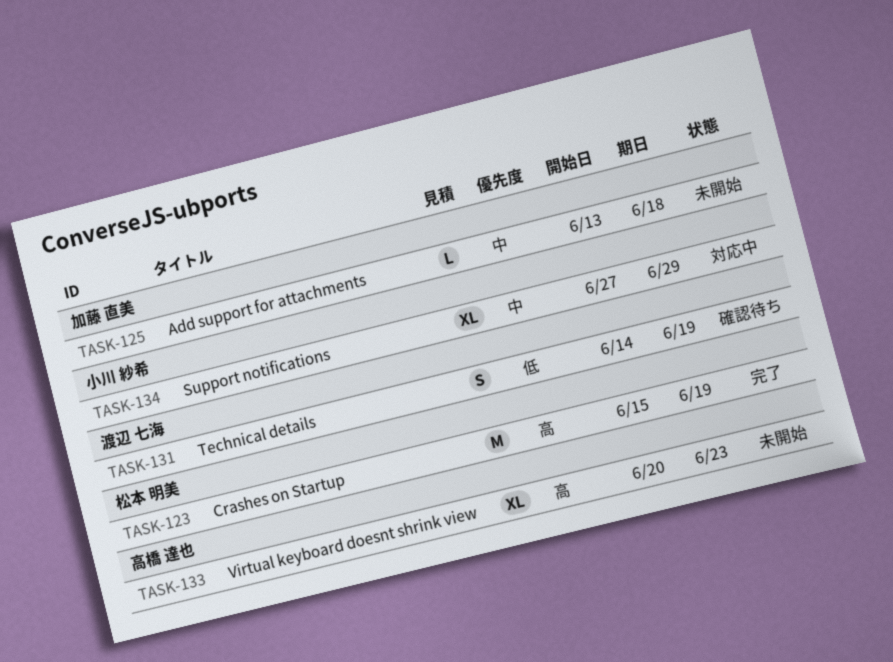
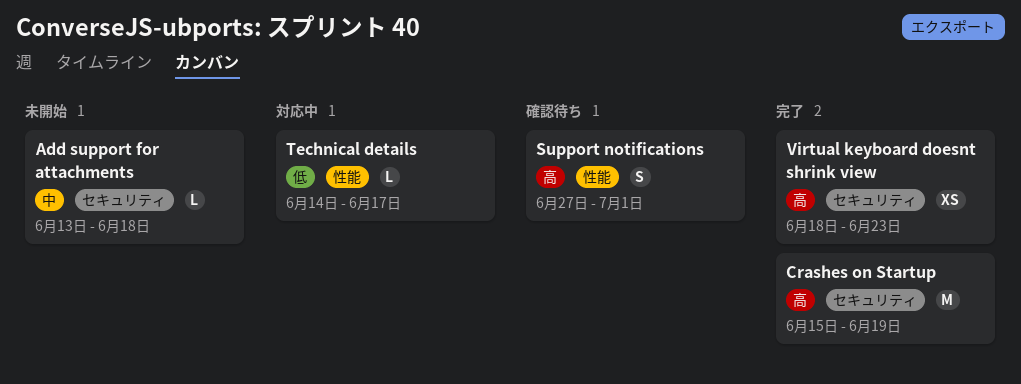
Support notifications, status: 対応中 -> 確認待ち
Support notifications, priority: 中 -> 高
Support notifications, estimate: XL -> S
Support notifications, due: Jun 29 -> Jul 1
Technical details, status: 確認待ち -> 対応中
Technical details, estimate: S -> L
Technical details, due: Jun 19 -> Jun 17
Virtual keyboard doesnt shrink view, status: 未開始 -> 完了
Virtual keyboard doesnt shrink view, estimate: XL -> XS
Virtual keyboard doesnt shrink view, start: Jun 20 -> Jun 18

